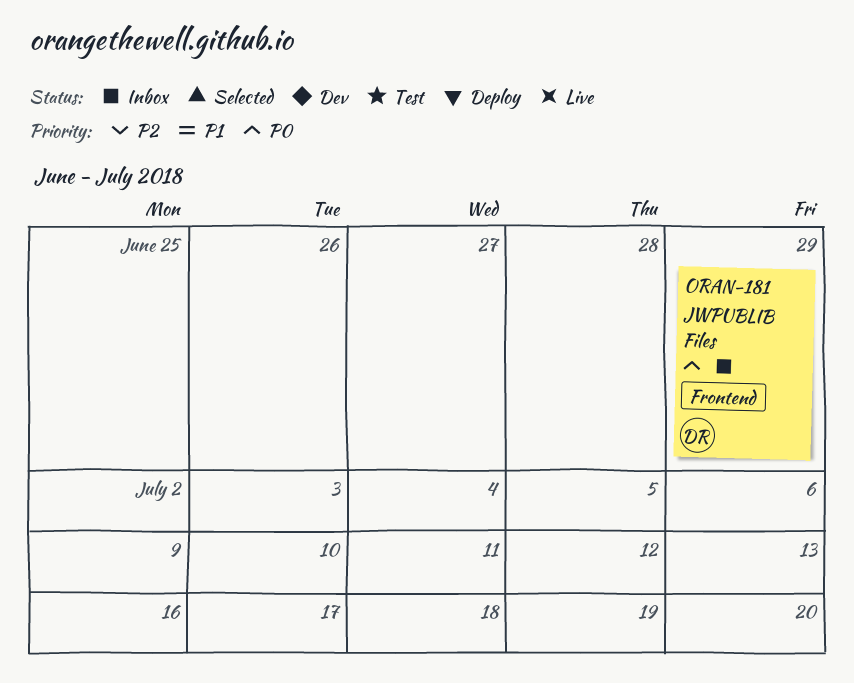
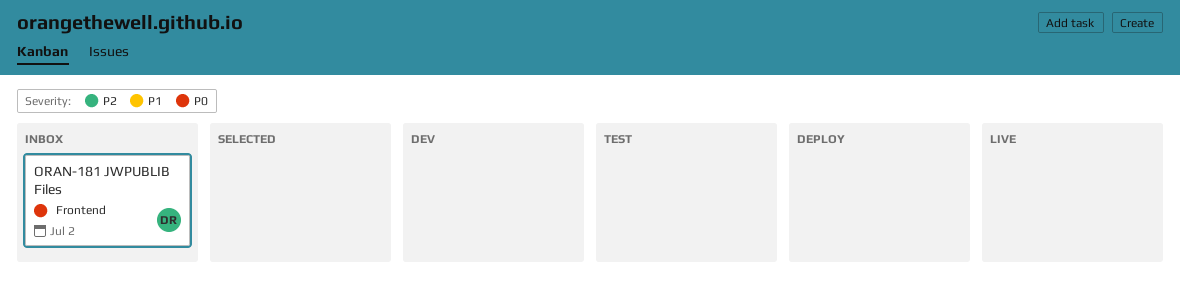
ORAN-181, due: Jun 29 -> Jul 2

